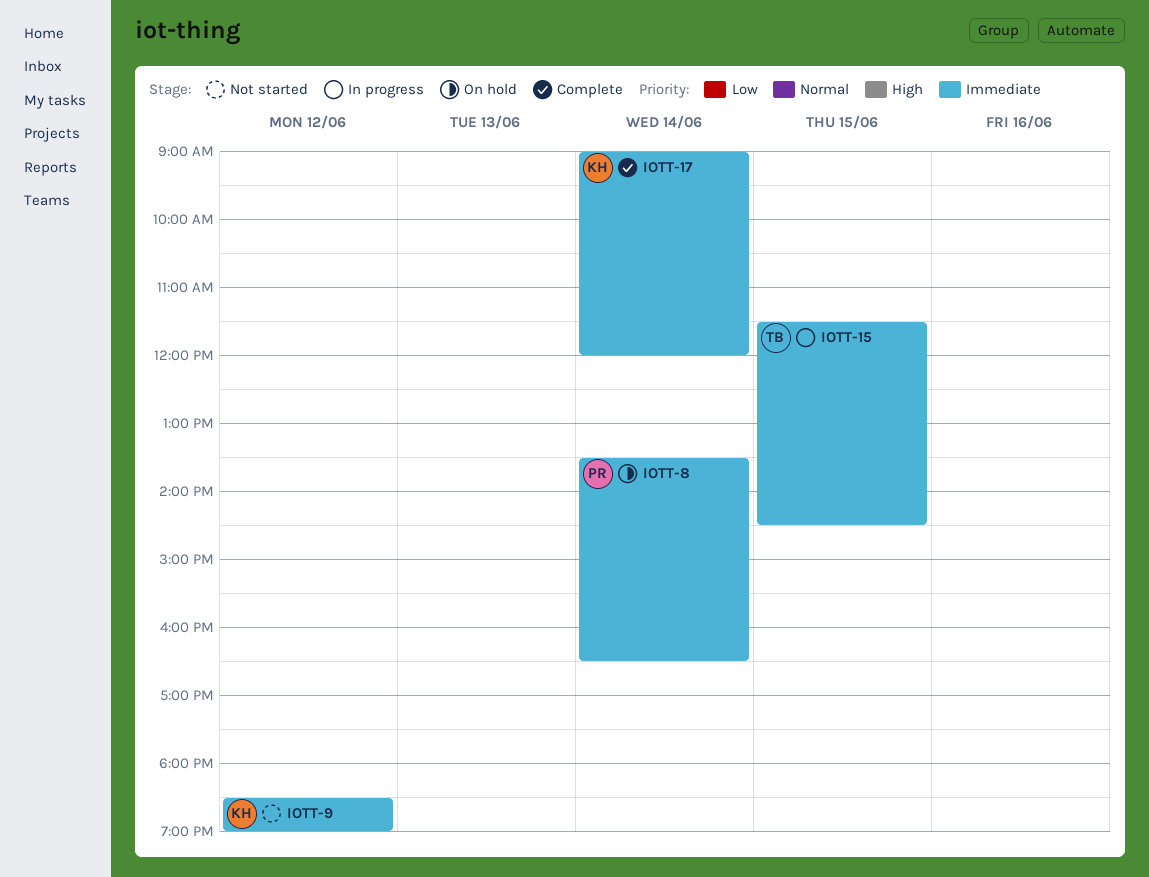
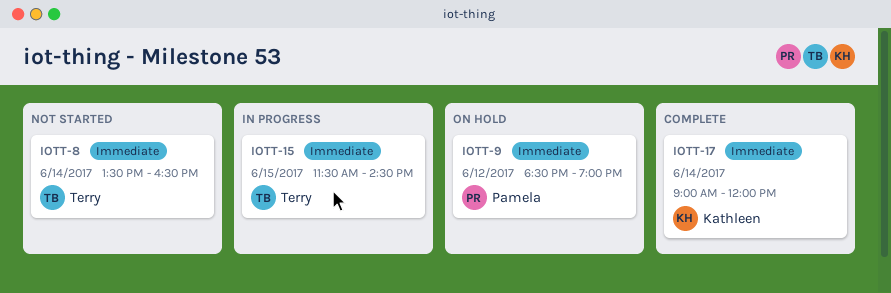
IOTT-8, status: On hold -> Not started
IOTT-8, owner: Pamela -> Terry
IOTT-9, status: Not started -> On hold
IOTT-9, owner: Kathleen -> Pamela

